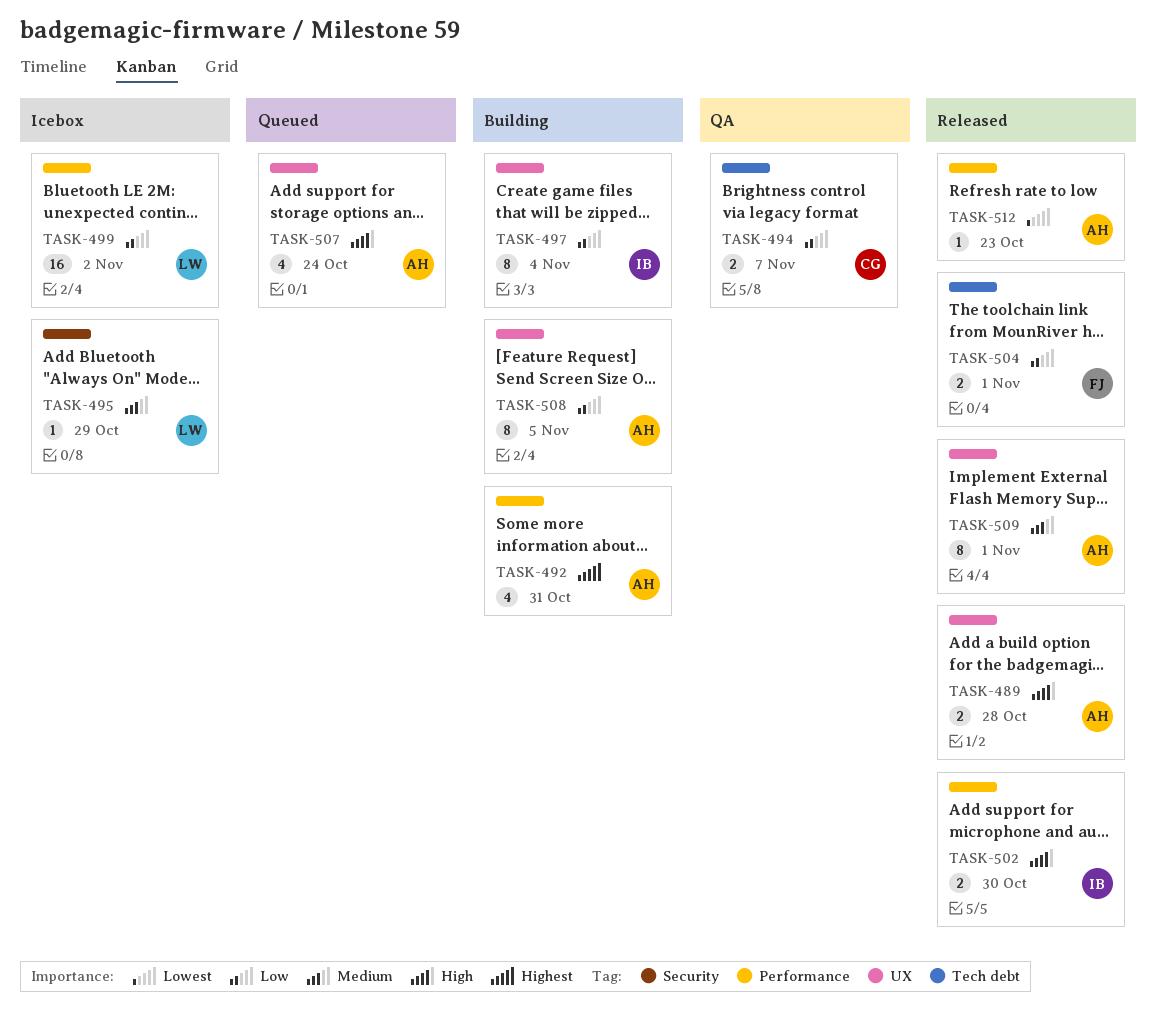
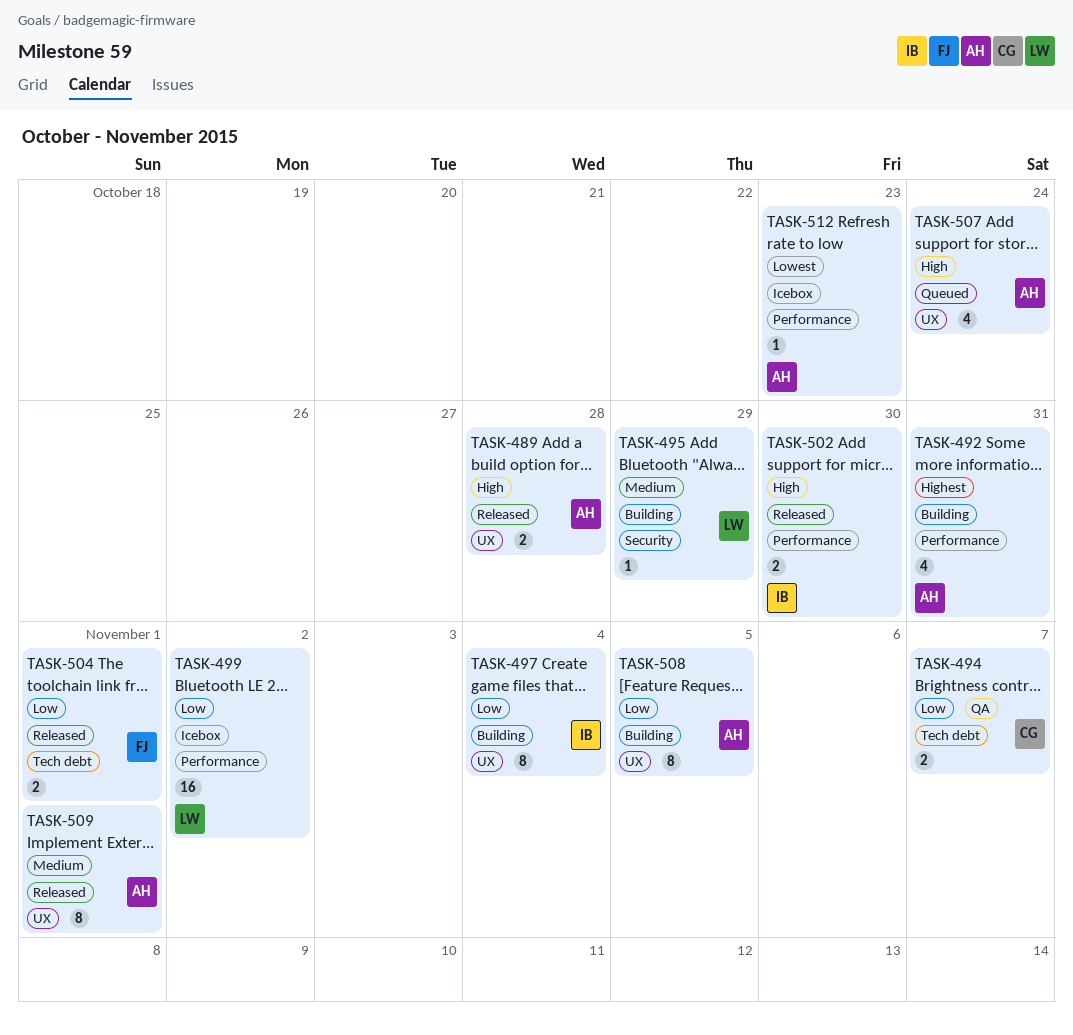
TASK-495, status: Icebox -> Building
TASK-512, status: Released -> Icebox

